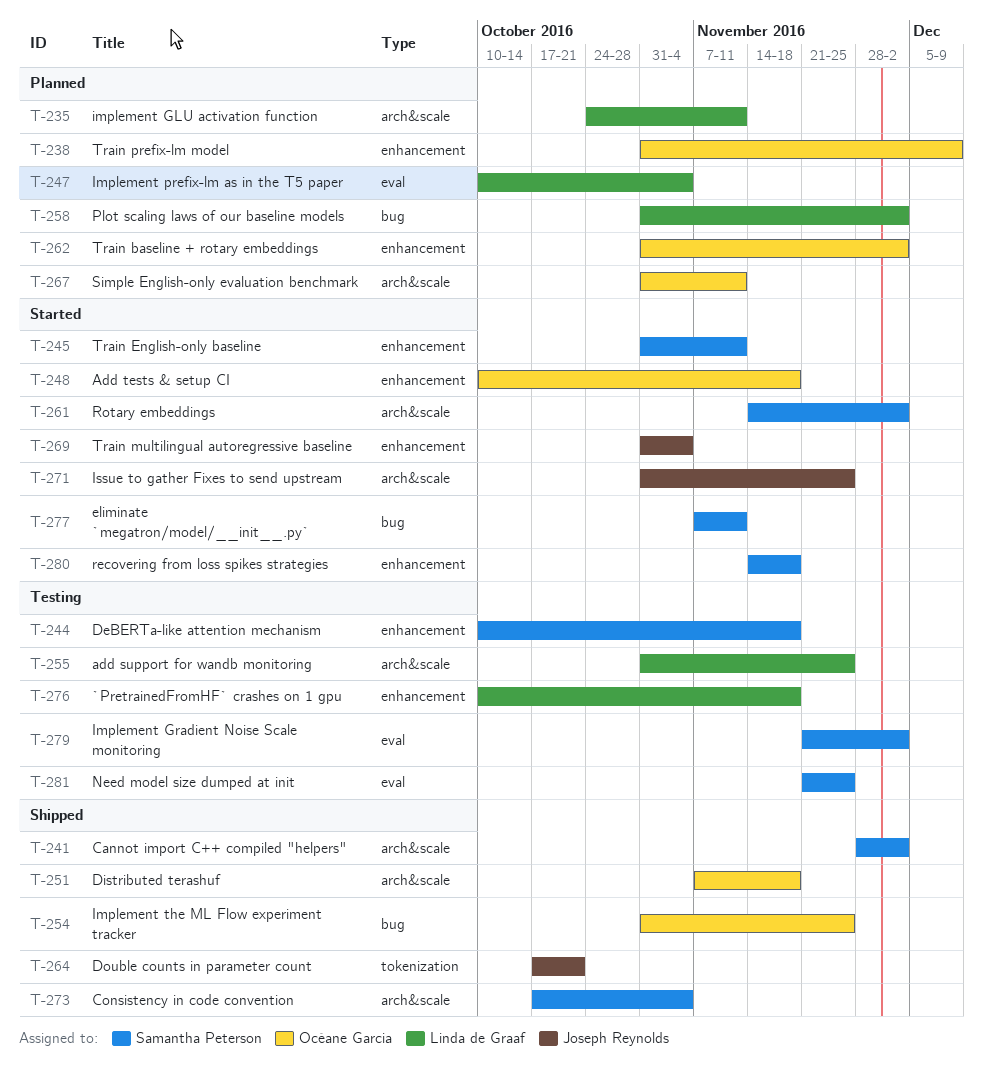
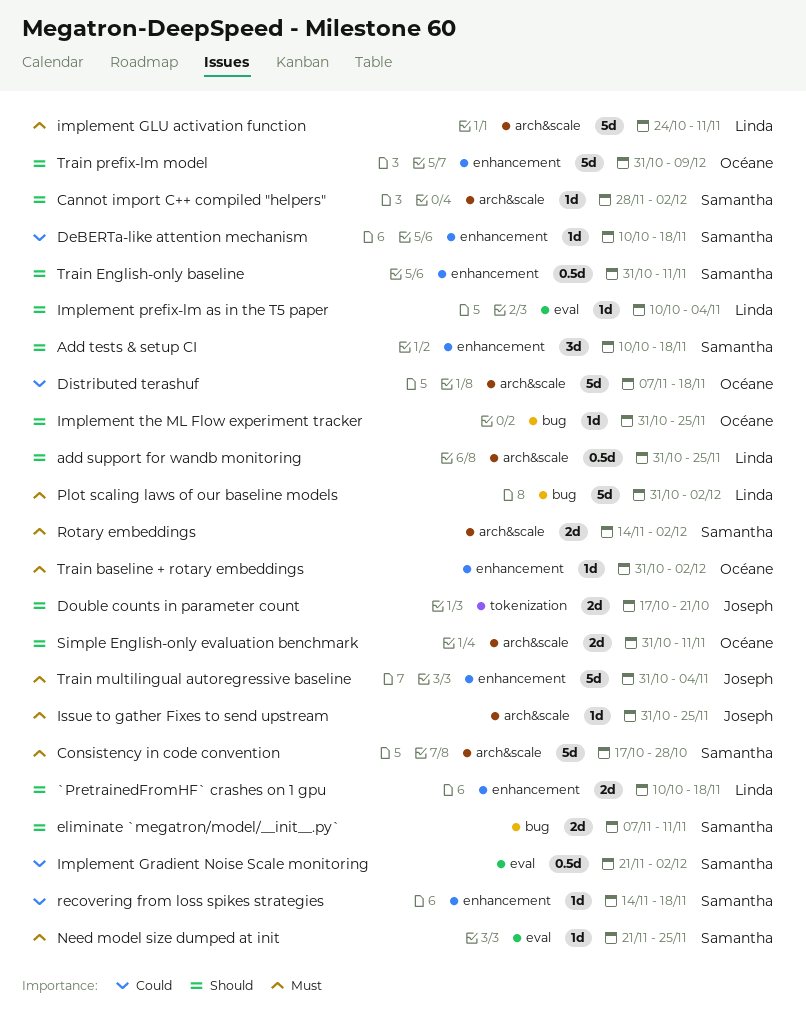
Add tests & setup CI, owner: Océane Garcia -> Samantha Peterson
Consistency in code convention, due: Nov 4 -> Oct 28

